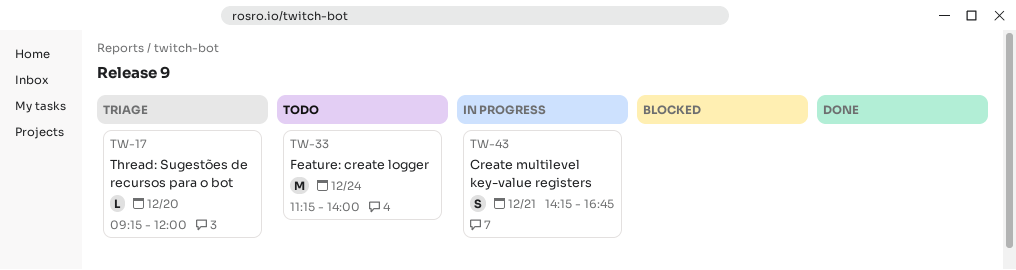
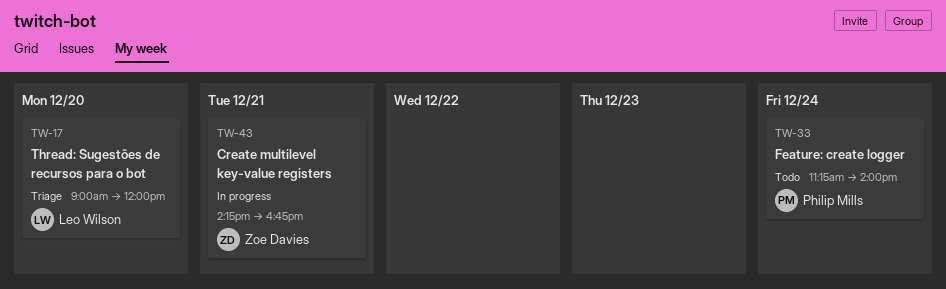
TW-17, begins: 09:15 -> 09:00

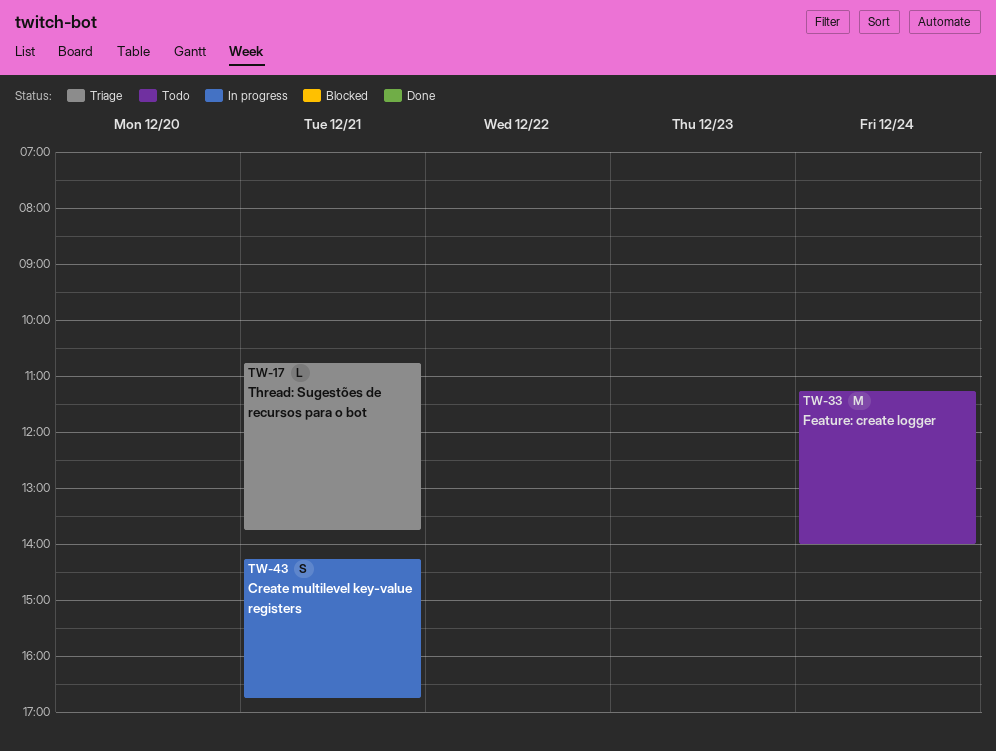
TW-17, day: Dec 20 -> Dec 21
TW-17, begins: 09:00 -> 10:45
TW-17, ends: 12:00 -> 13:45

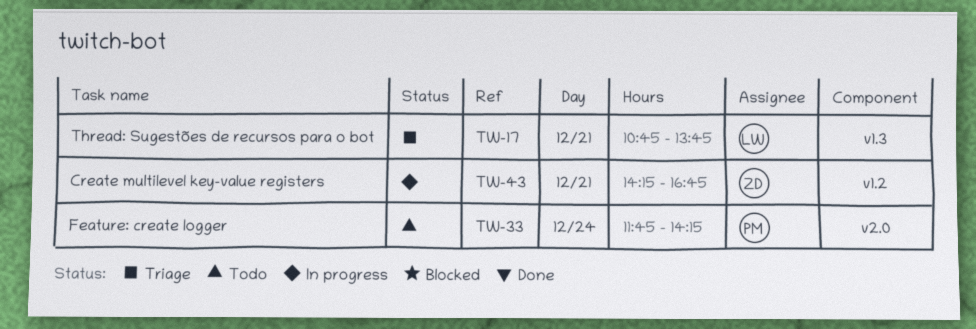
TW-33, begins: 11:15 -> 11:45
TW-33, ends: 14:00 -> 14:15

